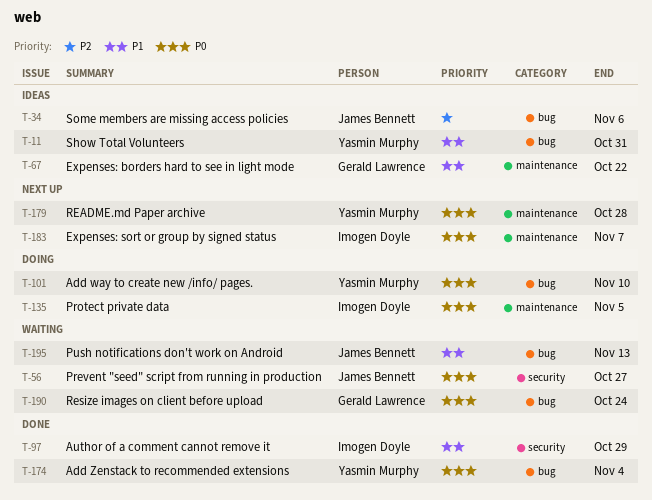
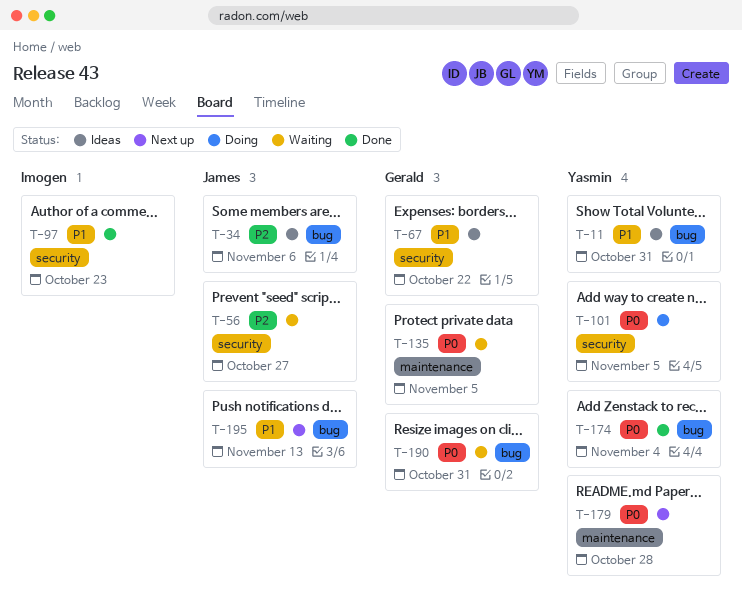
T-56, priority: P0 -> P2
T-67, label: maintenance -> security
T-97, due: Oct 29 -> Oct 23
T-101, label: bug -> security
T-101, due: Nov 10 -> Nov 5
T-135, status: Doing -> Waiting
T-135, owner: Imogen Doyle -> Gerald Lawrence
T-183: present -> none
T-190, due: Oct 24 -> Oct 31
T-195, status: Waiting -> Next up

